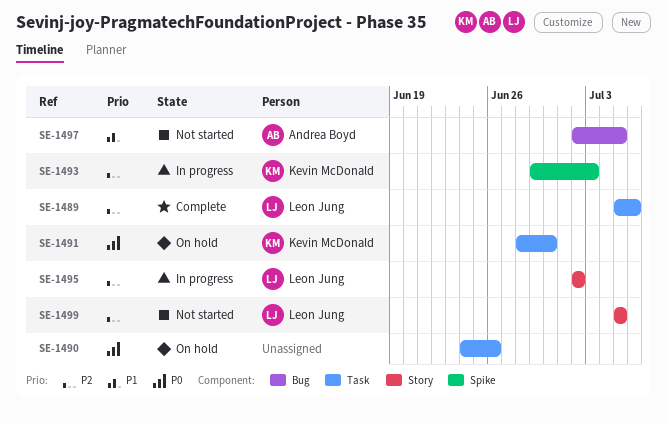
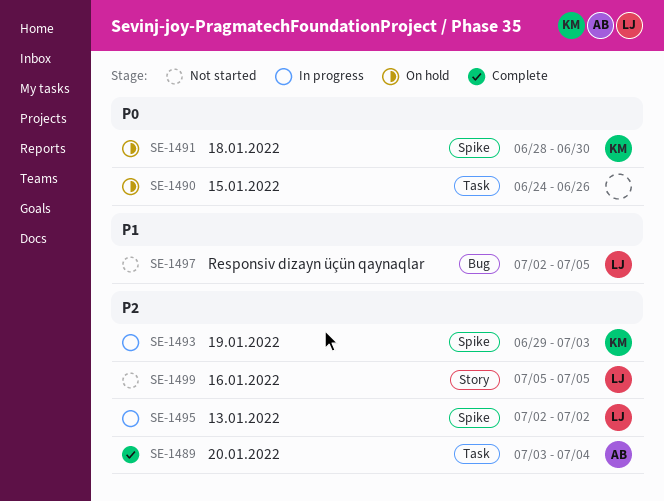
SE-1489, owner: Leon Jung -> Andrea Boyd
SE-1489, start: Jul 5 -> Jul 3
SE-1489, due: Jul 6 -> Jul 4
SE-1491, label: Task -> Spike
SE-1495, label: Story -> Spike
SE-1497, owner: Andrea Boyd -> Leon Jung

